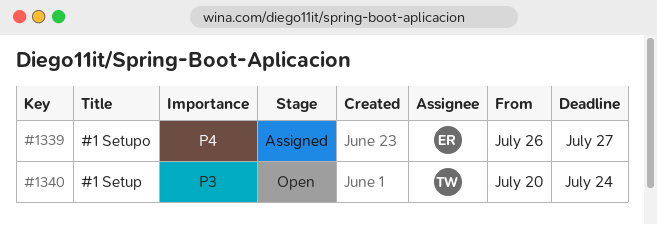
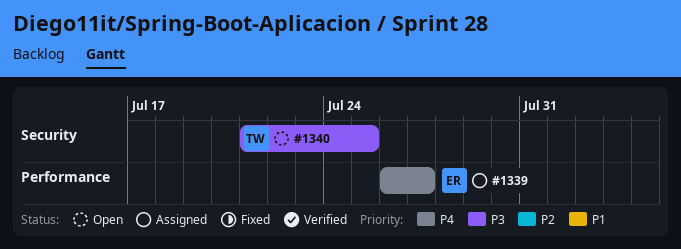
#1340, start: Jul 20 -> Jul 21
#1340, due: Jul 24 -> Jul 25

